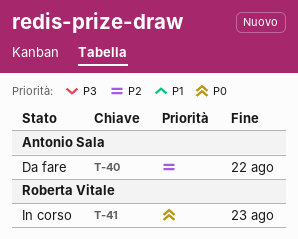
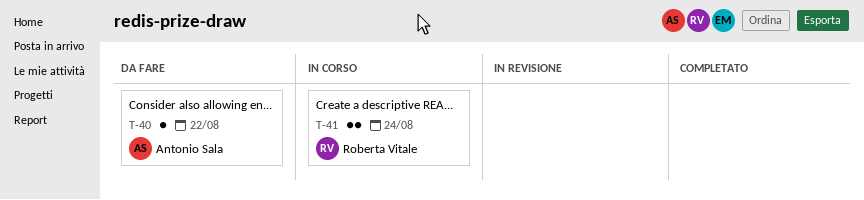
T-41, due: Aug 23 -> Aug 24

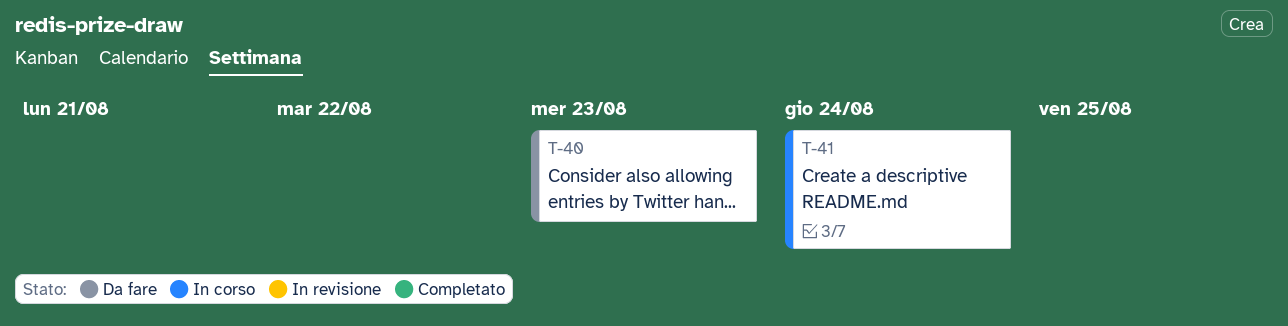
T-40, due: Aug 22 -> Aug 23

